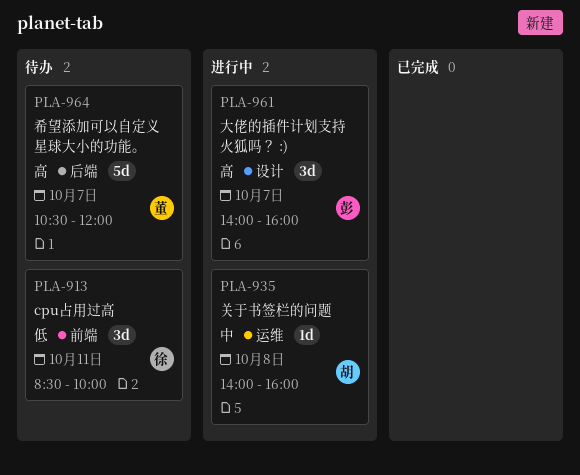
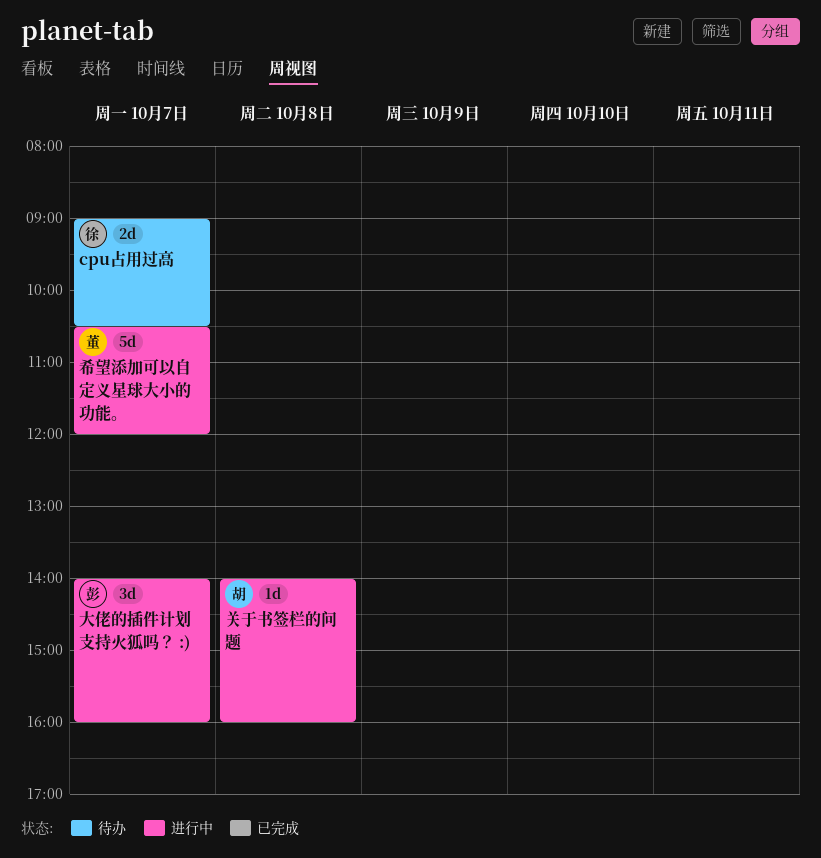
cpu占用过高, estimate: 3d -> 2d
cpu占用过高, day: Oct 11 -> Oct 7
cpu占用过高, begins: 08:30 -> 09:00
cpu占用过高, ends: 10:00 -> 10:30
希望添加可以自定义星球大小的功能。, status: 待办 -> 进行中

